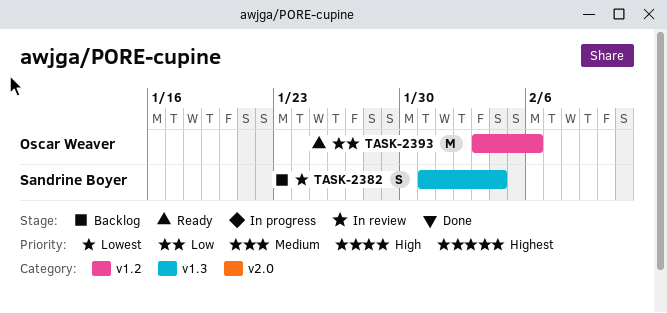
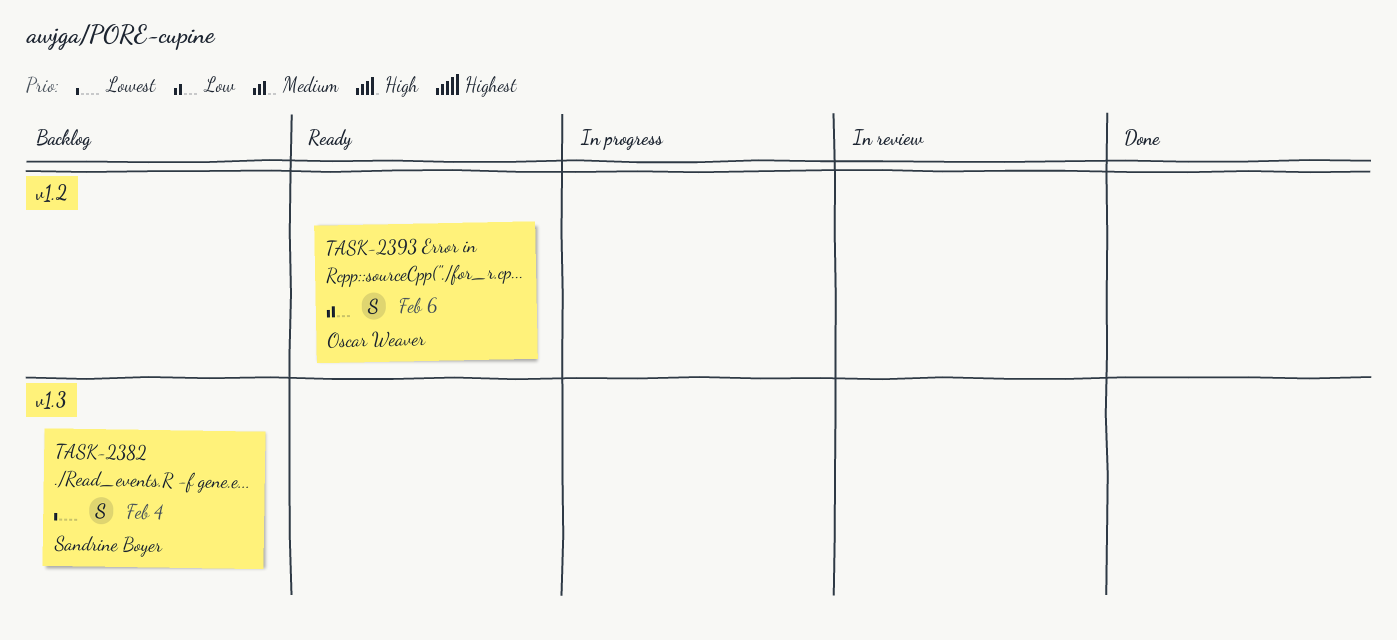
TASK-2393, estimate: M -> S

